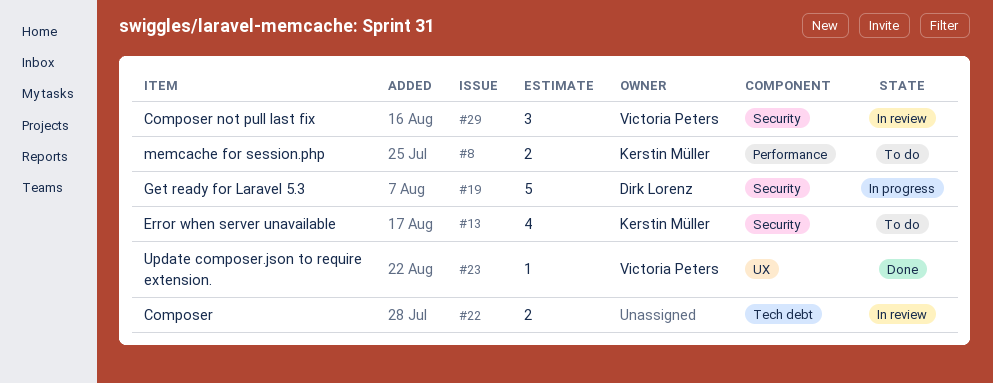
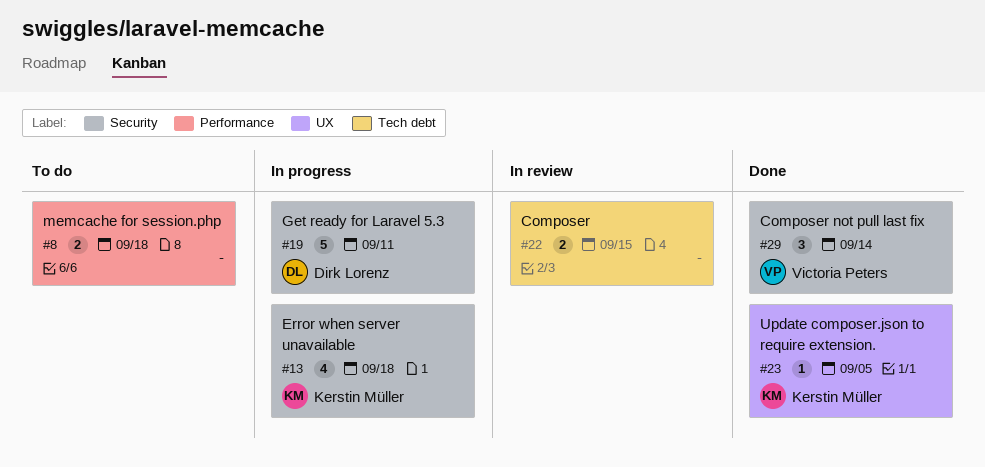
#8, owner: Kerstin Müller -> none
#13, status: To do -> In progress
#23, owner: Victoria Peters -> Kerstin Müller
#29, status: In review -> Done

